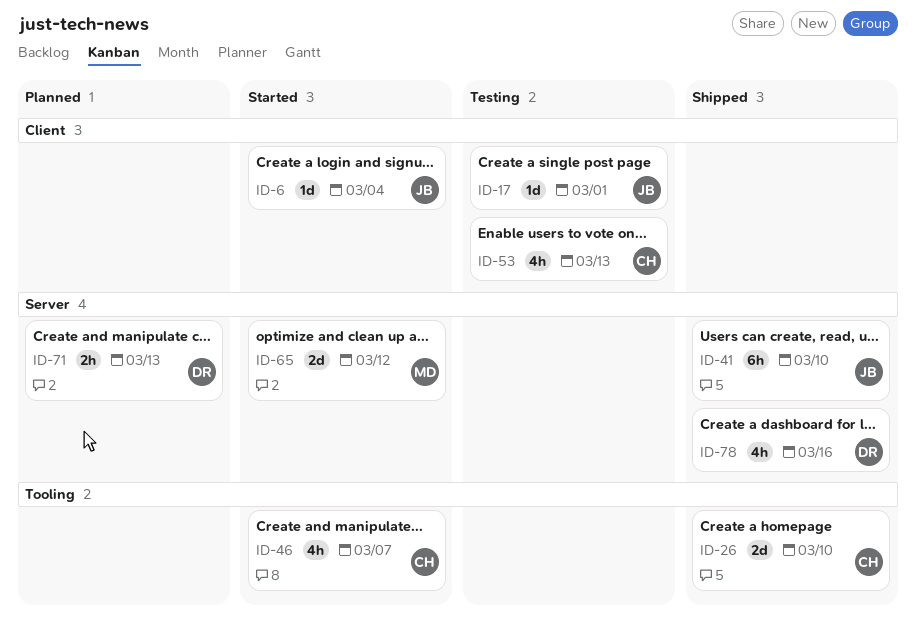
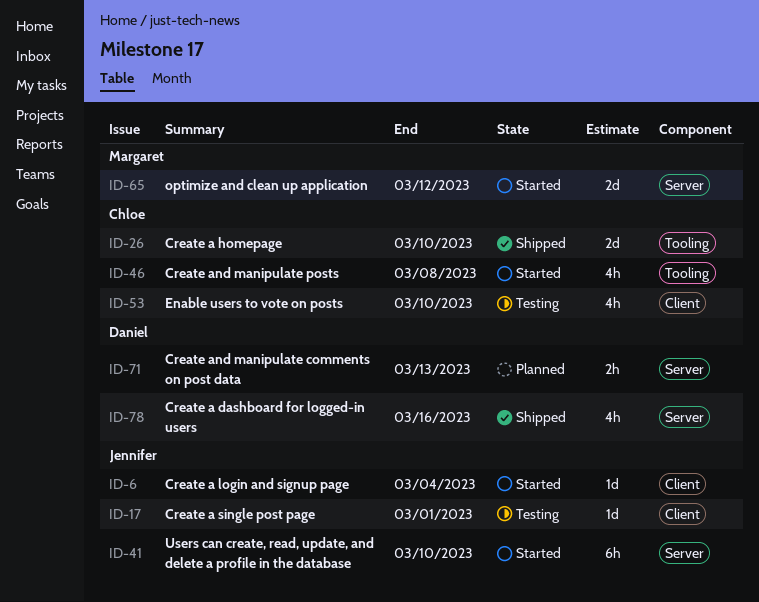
ID-41, status: Shipped -> Started
ID-46, due: Mar 7 -> Mar 8
ID-53, due: Mar 13 -> Mar 10

